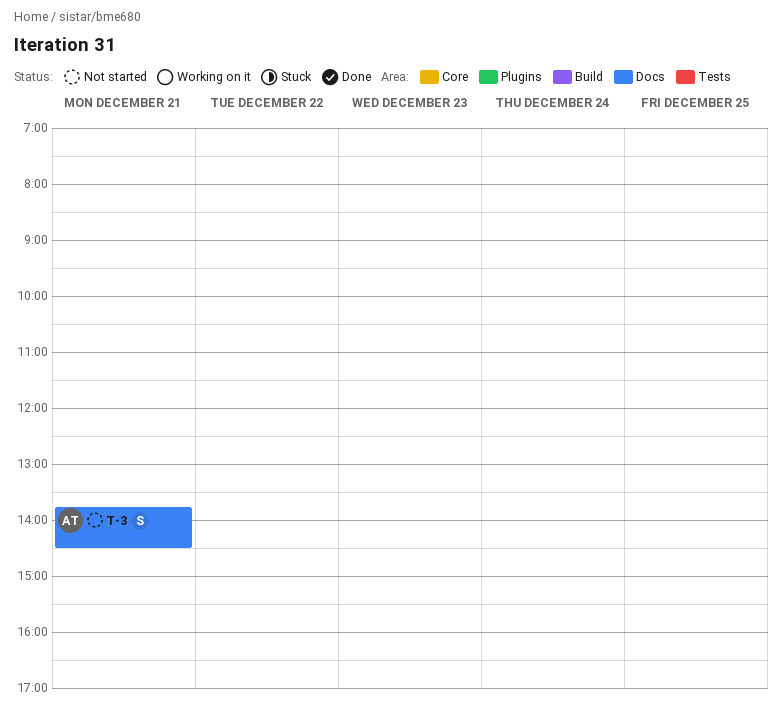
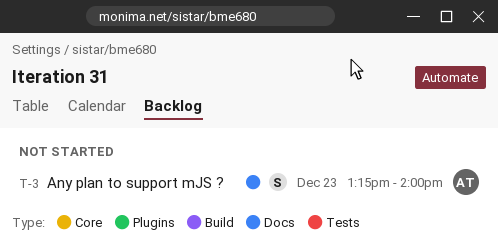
T-3, day: Dec 21 -> Dec 23
T-3, begins: 13:45 -> 13:15
T-3, ends: 14:30 -> 14:00

